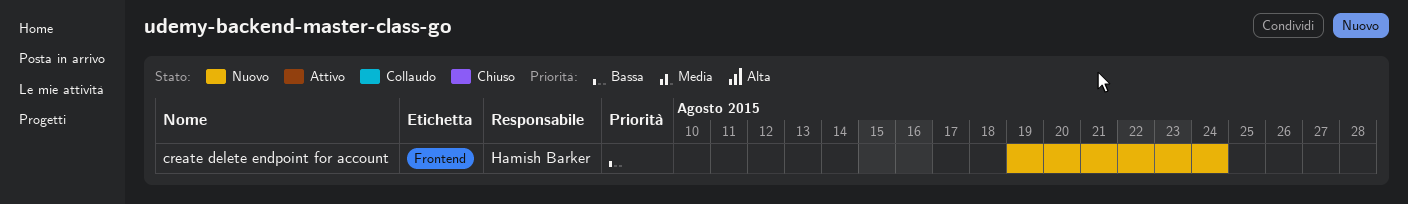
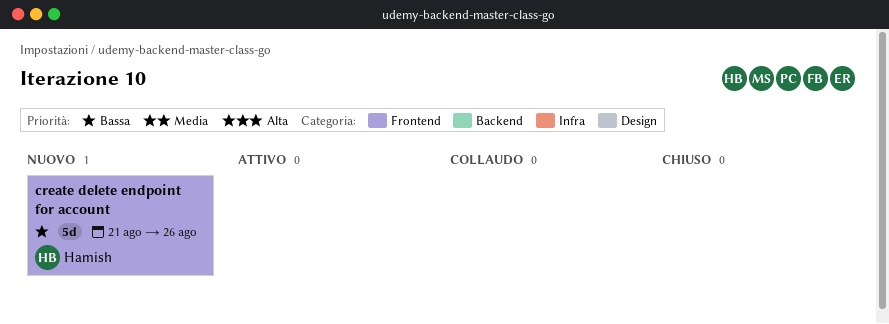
create delete endpoint for account, start: Aug 19 -> Aug 21
create delete endpoint for account, due: Aug 24 -> Aug 26

